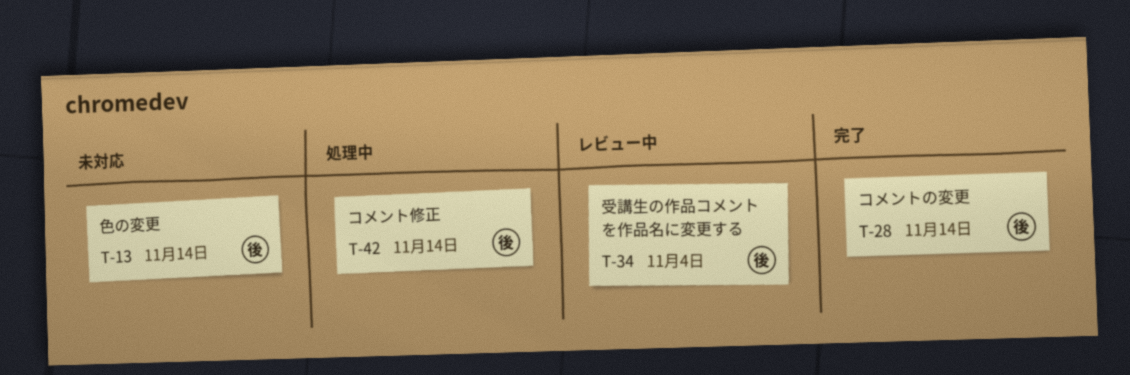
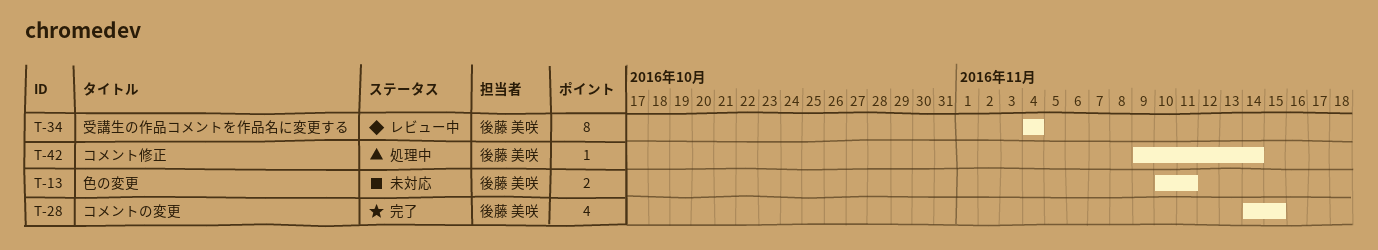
T-13, due: Nov 14 -> Nov 11
T-28, due: Nov 14 -> Nov 15

